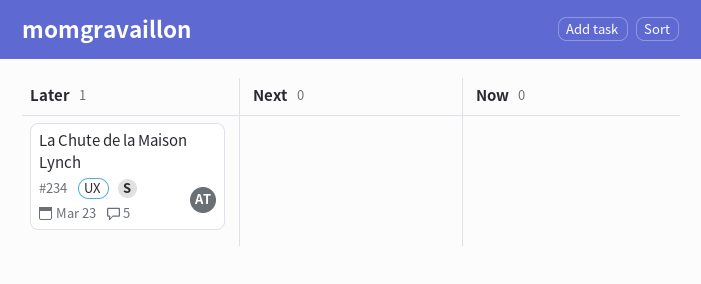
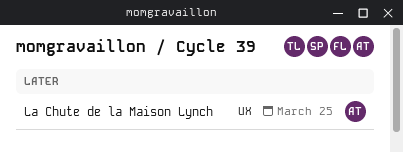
La Chute de la Maison Lynch, due: Mar 23 -> Mar 25

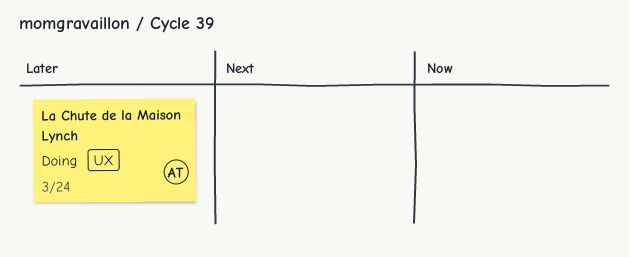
La Chute de la Maison Lynch, due: Mar 25 -> Mar 24

